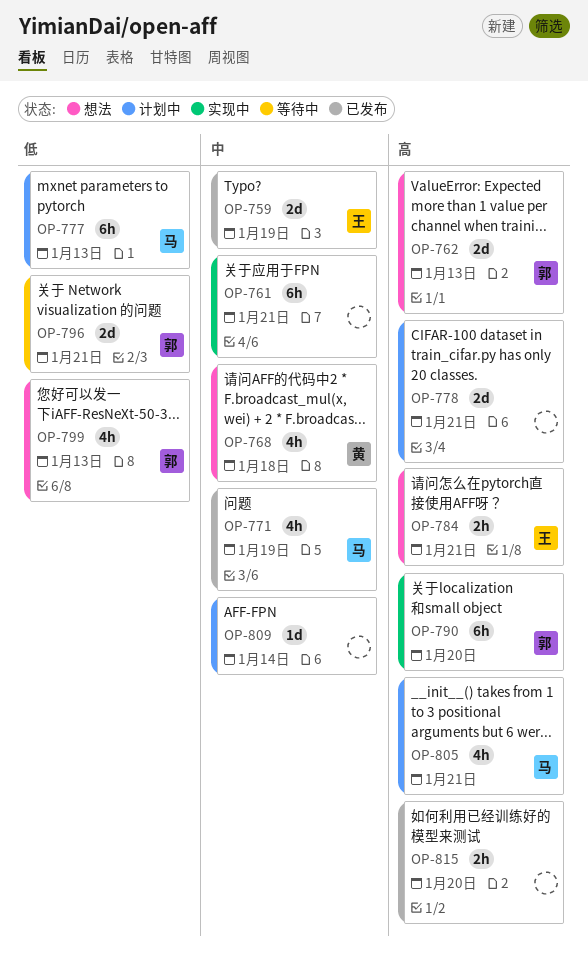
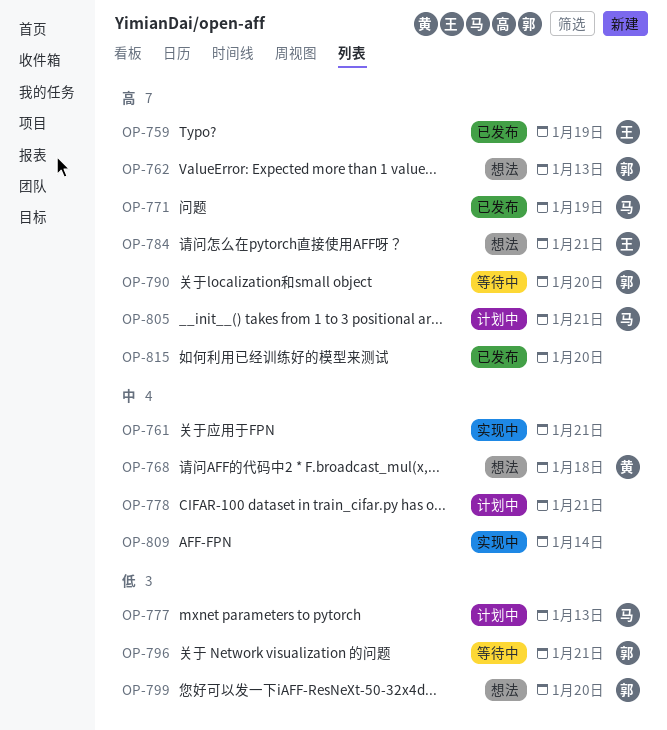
OP-759, priority: 中 -> 高
OP-771, priority: 中 -> 高
OP-778, priority: 高 -> 中
OP-790, status: 实现中 -> 等待中
OP-799, due: Jan 13 -> Jan 20
OP-809, status: 计划中 -> 实现中

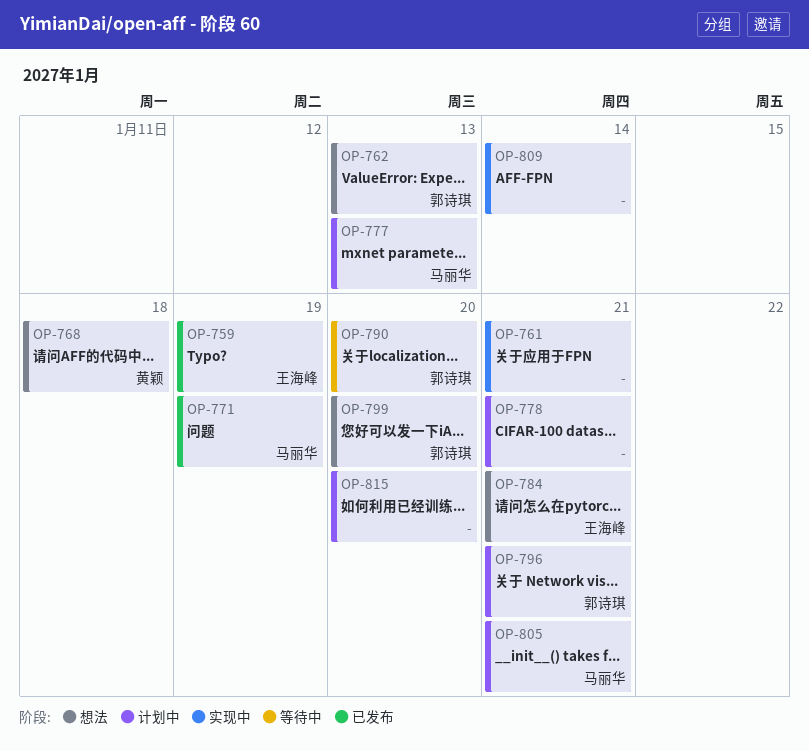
OP-796, status: 等待中 -> 计划中
OP-815, status: 已发布 -> 计划中

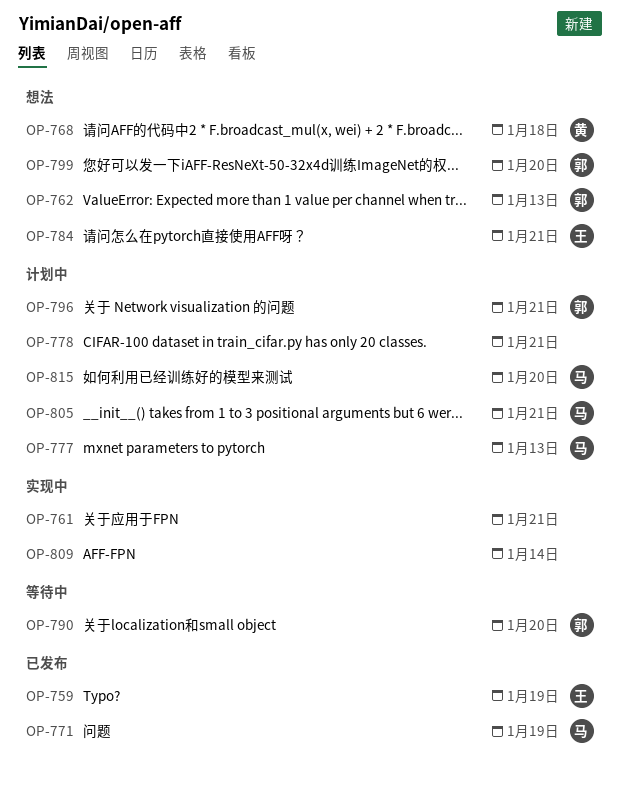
OP-815, owner: none -> 马丽华

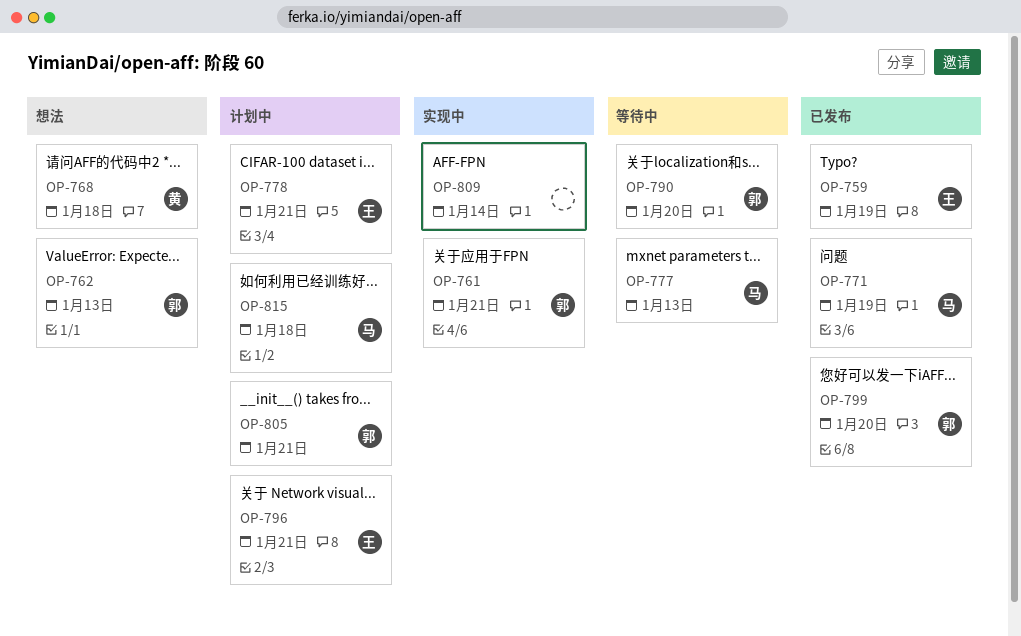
OP-761, owner: none -> 郭
OP-777, status: 计划中 -> 等待中
OP-778, owner: none -> 王
OP-784: present -> none
OP-796, owner: 郭 -> 王
OP-799, status: 想法 -> 已发布
OP-805, owner: 马 -> 郭
OP-815, due: Jan 20 -> Jan 18

